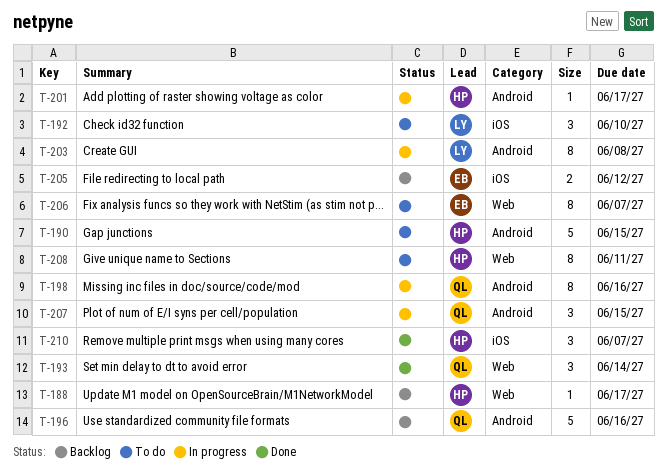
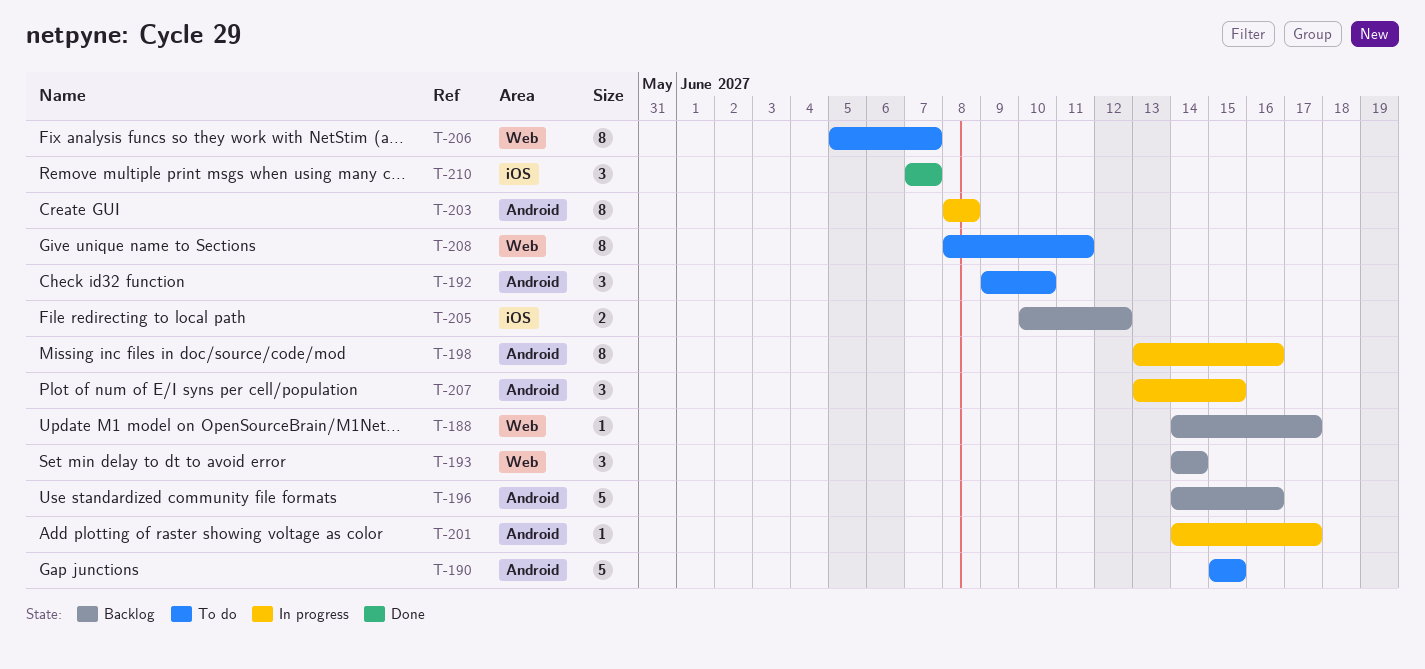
T-192, label: iOS -> Android
T-193, status: Done -> Backlog

